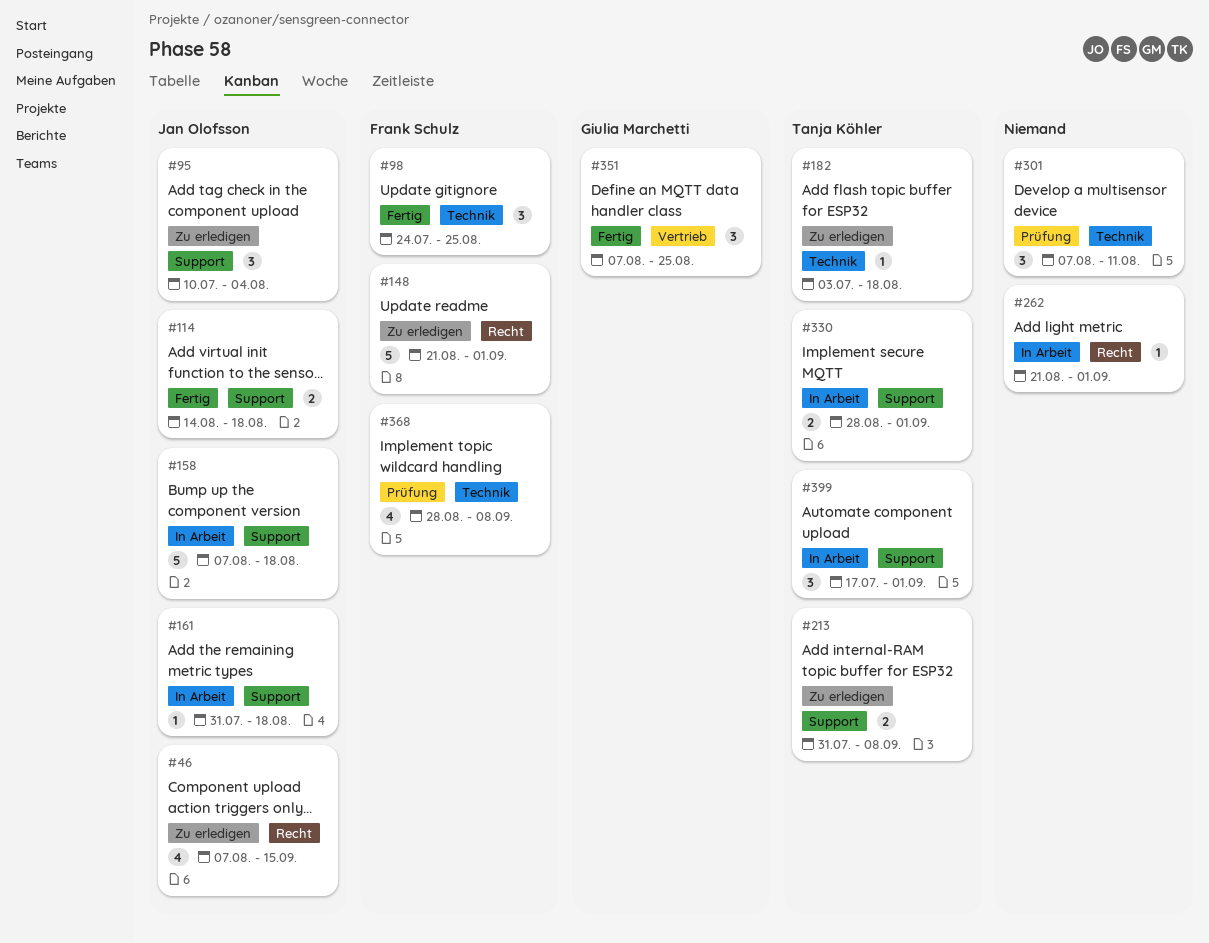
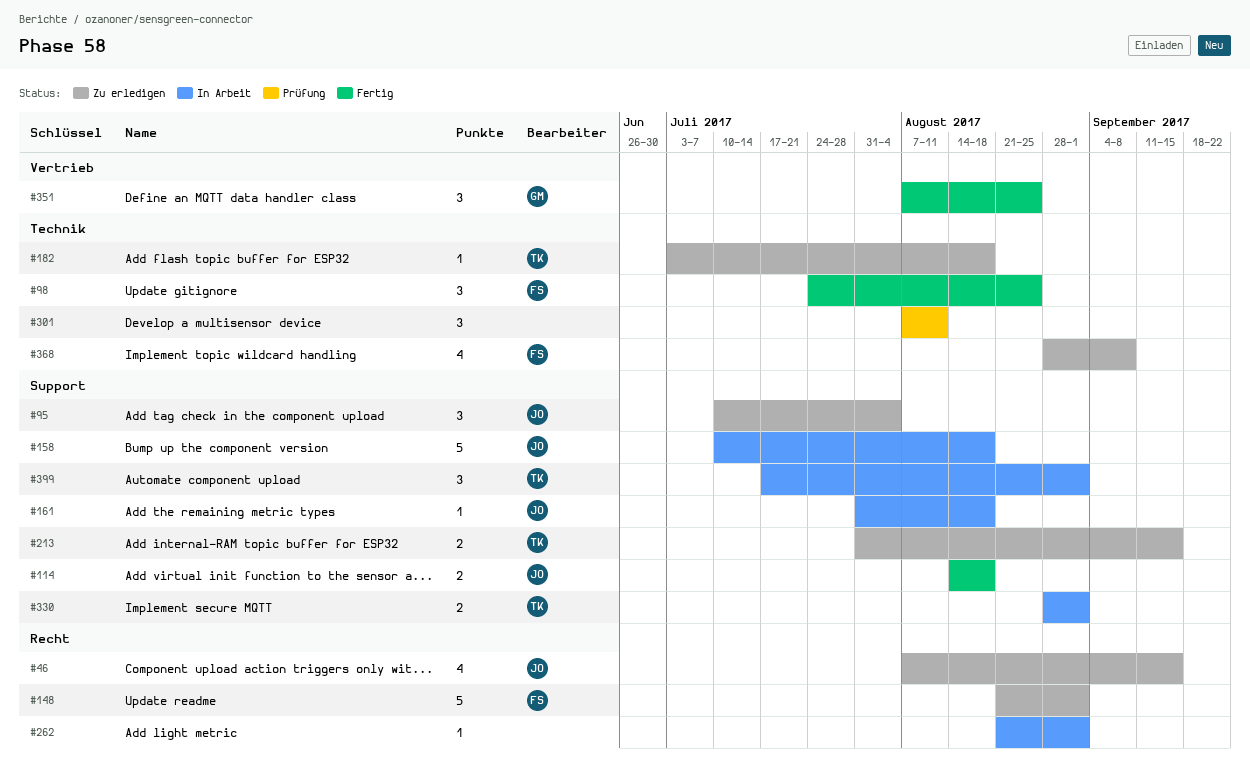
#158, start: Aug 7 -> Jul 10
#213, due: Sep 8 -> Sep 15
#368, status: Prüfung -> Zu erledigen

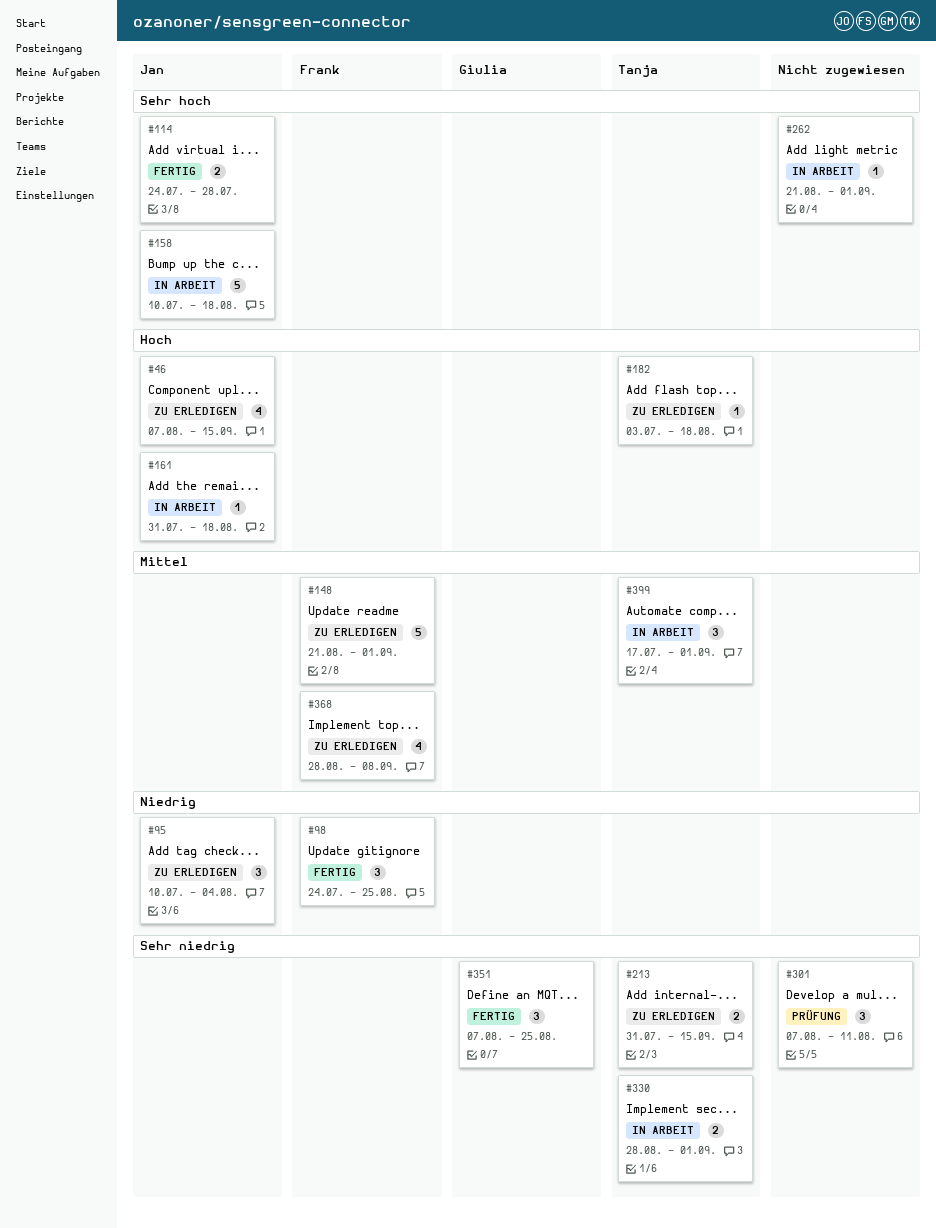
#114, start: Aug 14 -> Jul 24
#114, due: Aug 18 -> Jul 28

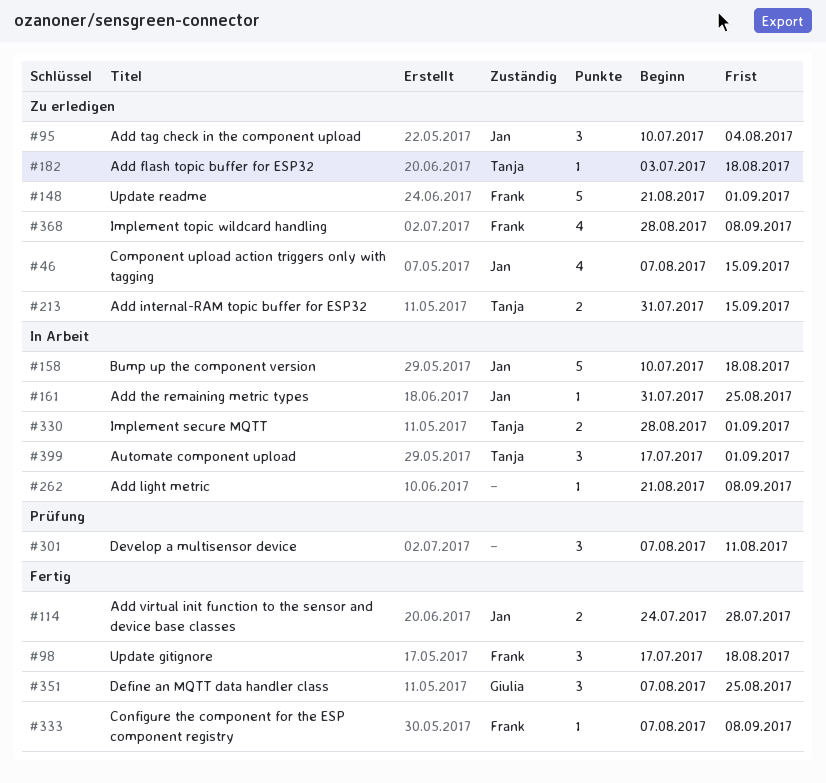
#98, start: Jul 24 -> Jul 17
#98, due: Aug 25 -> Aug 18
#161, due: Aug 18 -> Aug 25
#262, due: Sep 1 -> Sep 8
#333: none -> present

